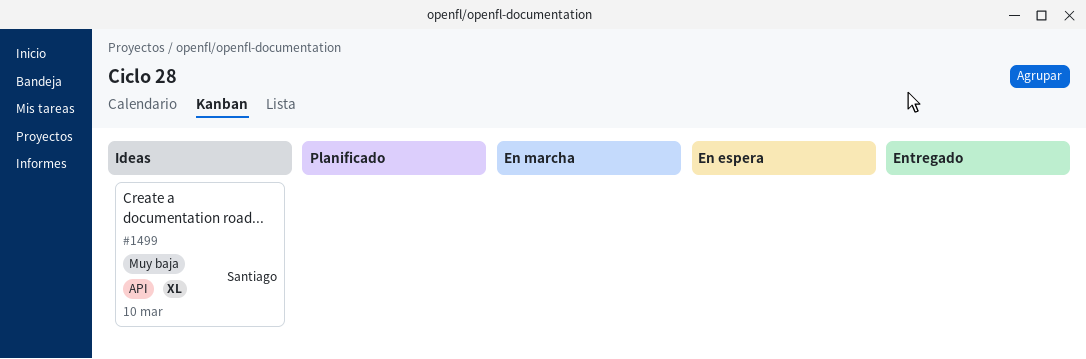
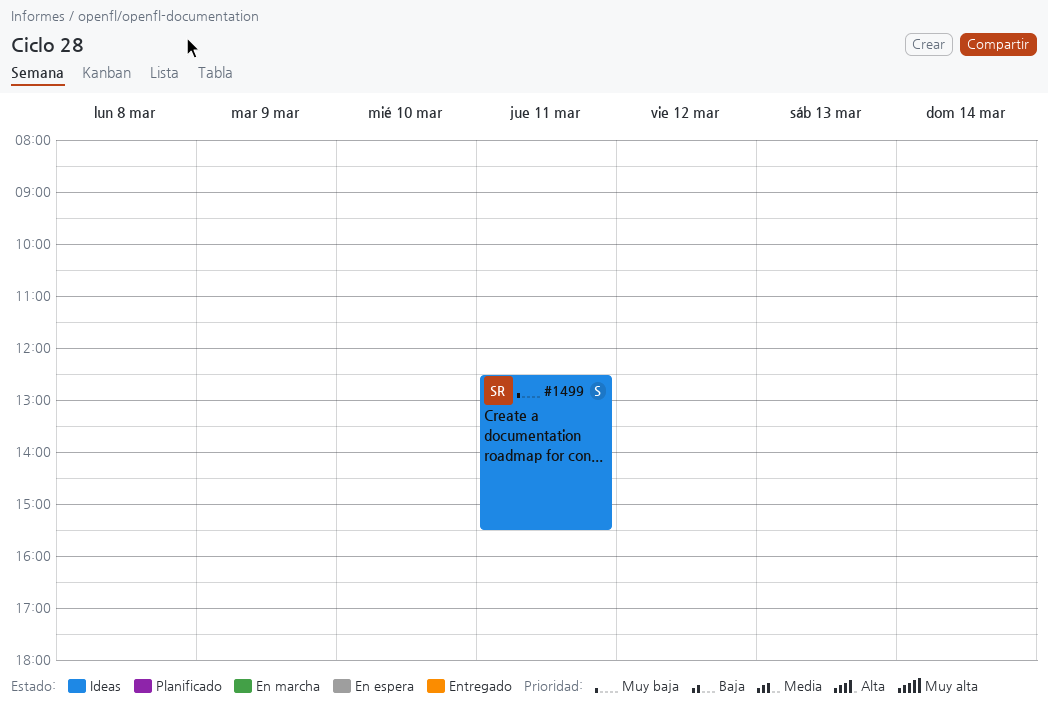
#1499, estimate: XL -> S
#1499, day: Mar 10 -> Mar 11

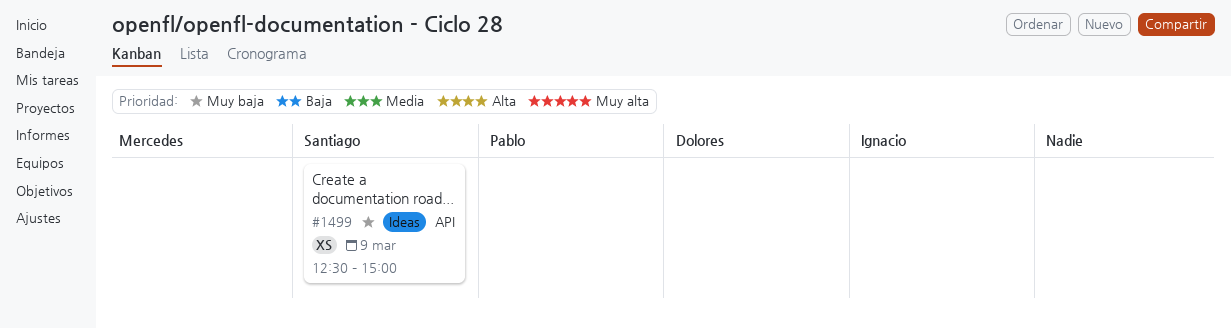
#1499, estimate: S -> XS
#1499, day: Mar 11 -> Mar 9
#1499, ends: 15:30 -> 15:00

